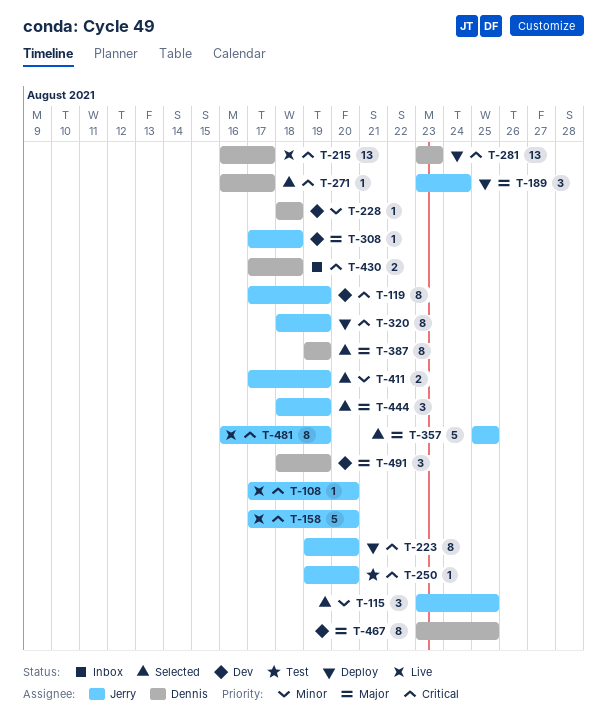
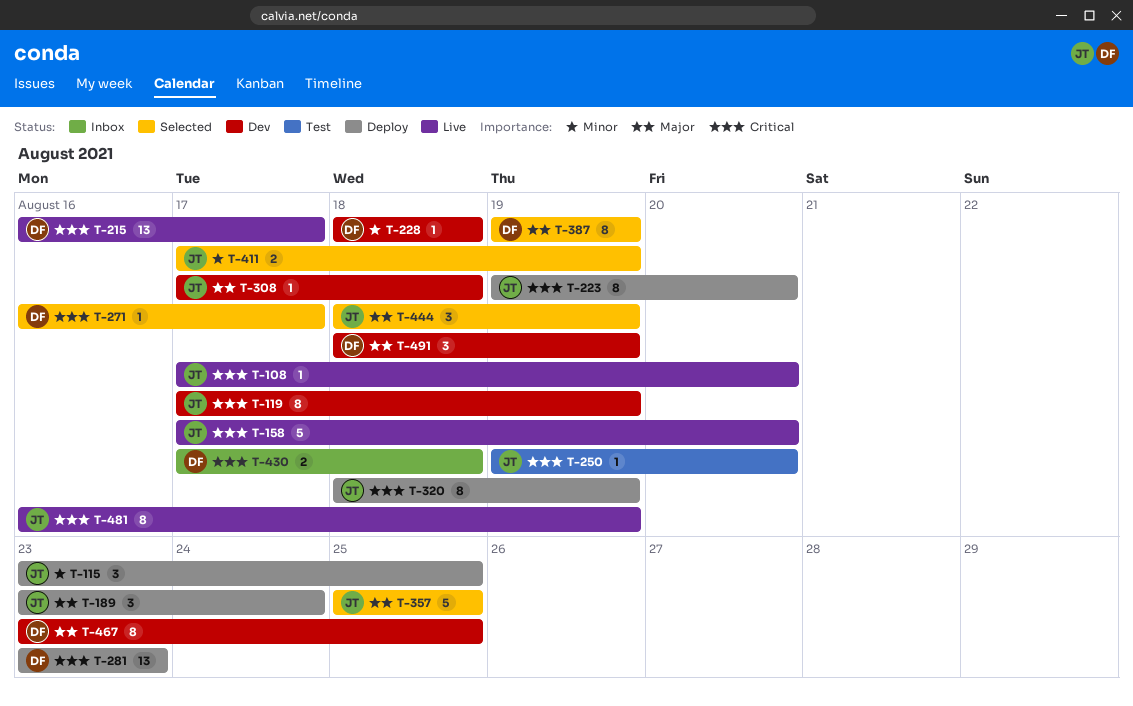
T-115, status: Selected -> Deploy

